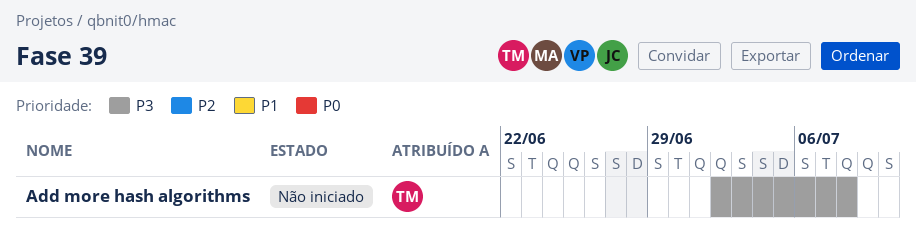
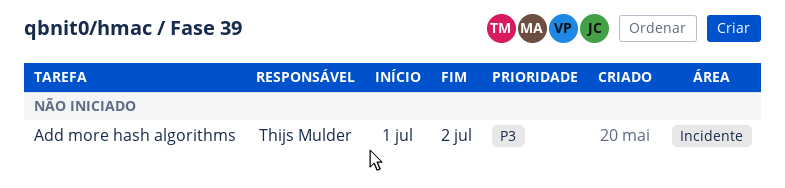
Add more hash algorithms, start: Jul 2 -> Jul 1
Add more hash algorithms, due: Jul 8 -> Jul 2

